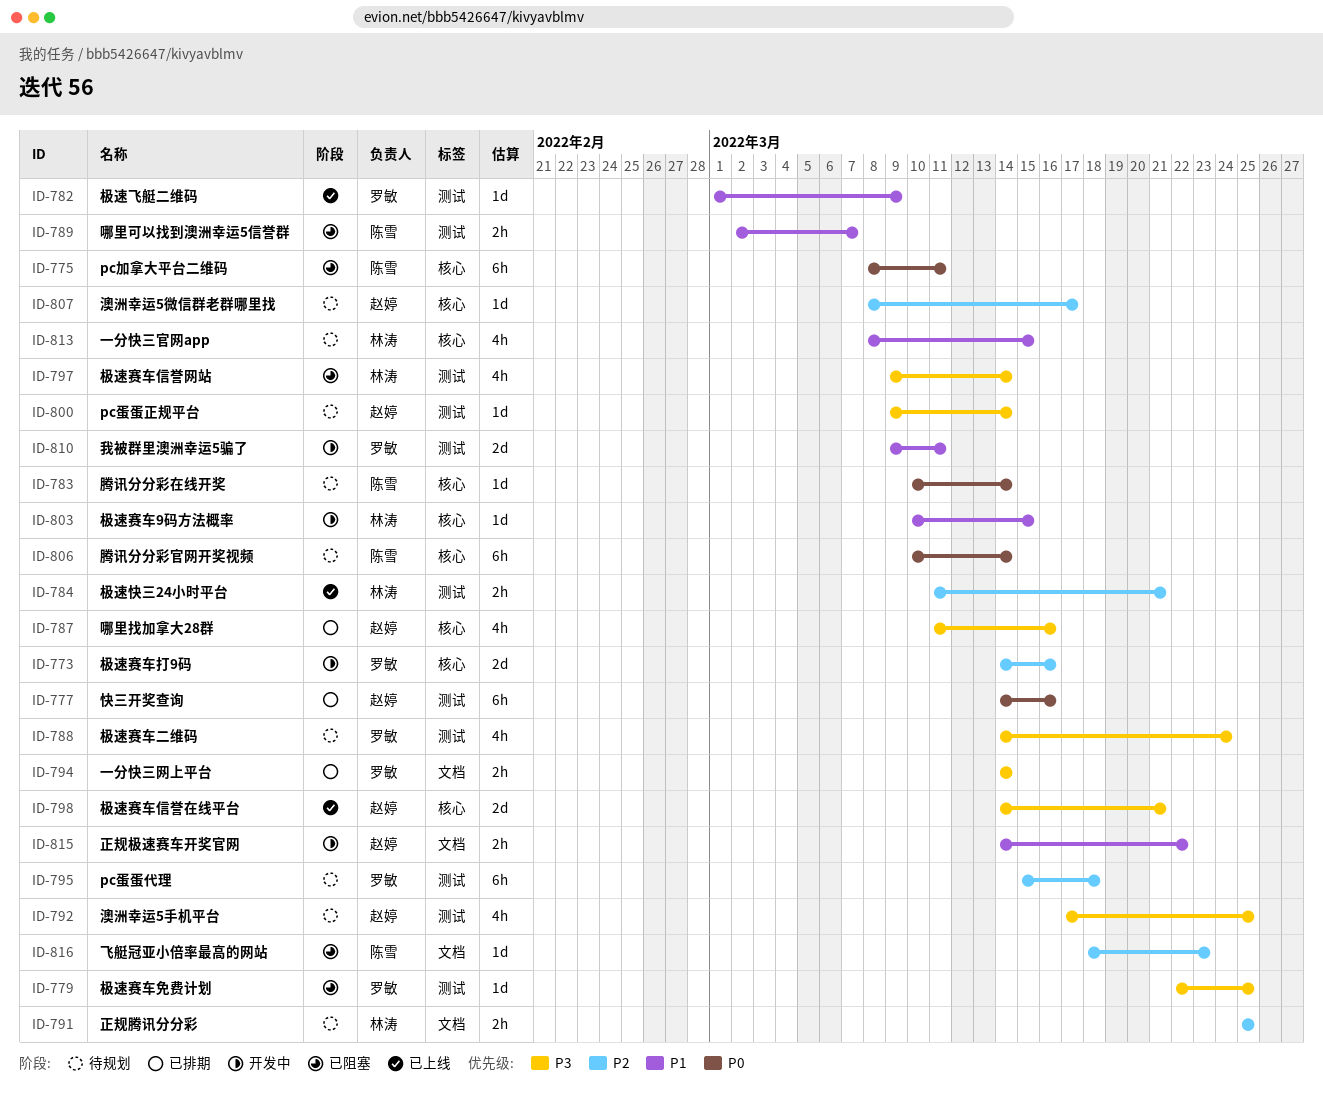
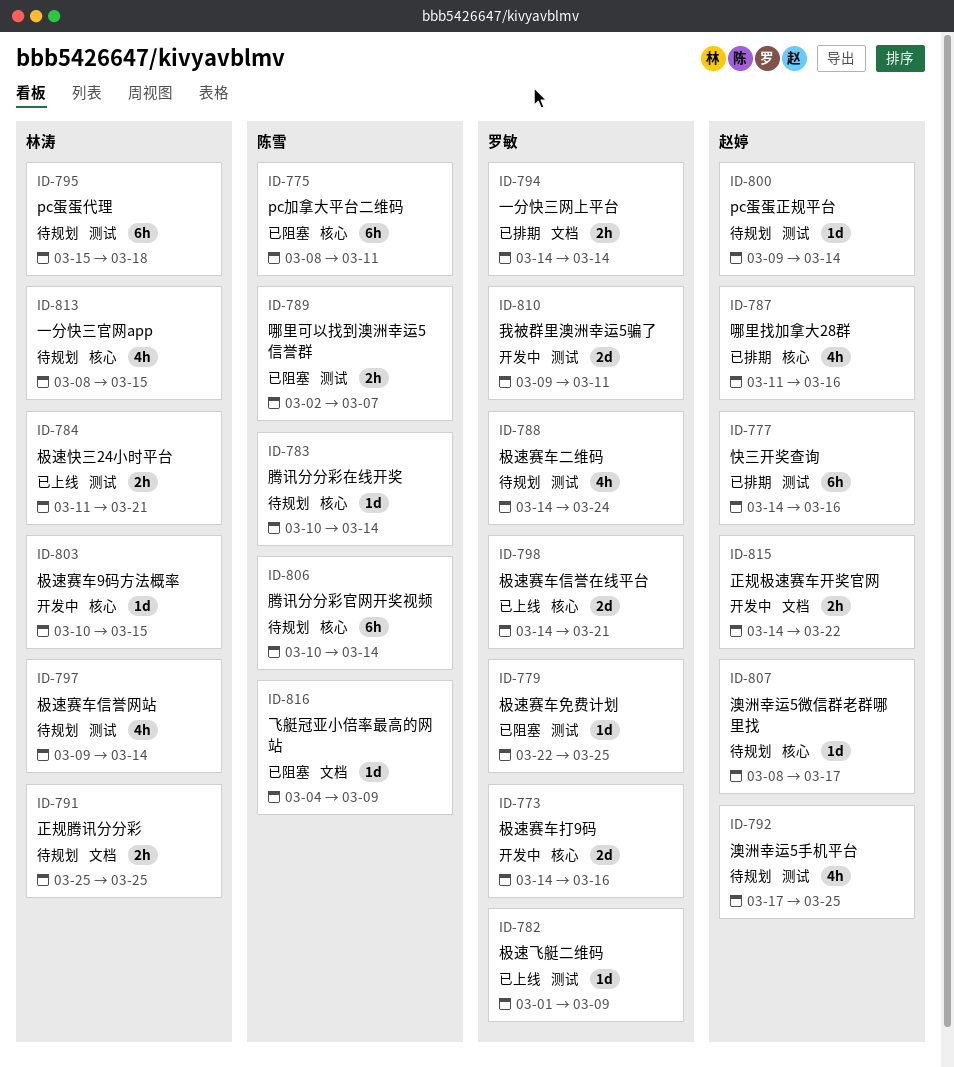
ID-795, owner: 罗敏 -> 林涛
ID-797, status: 已阻塞 -> 待规划
ID-798, owner: 赵婷 -> 罗敏
ID-816, start: Mar 18 -> Mar 4
ID-816, due: Mar 23 -> Mar 9

